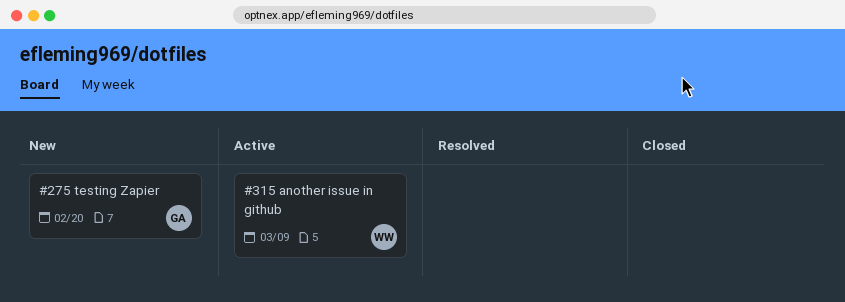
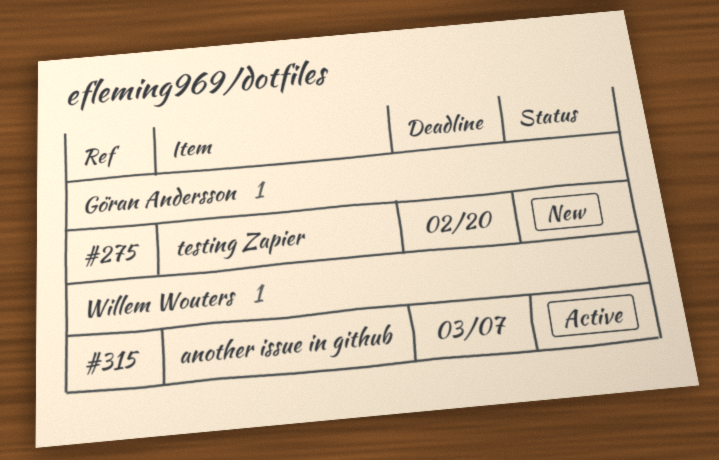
#315, due: Mar 9 -> Mar 7

